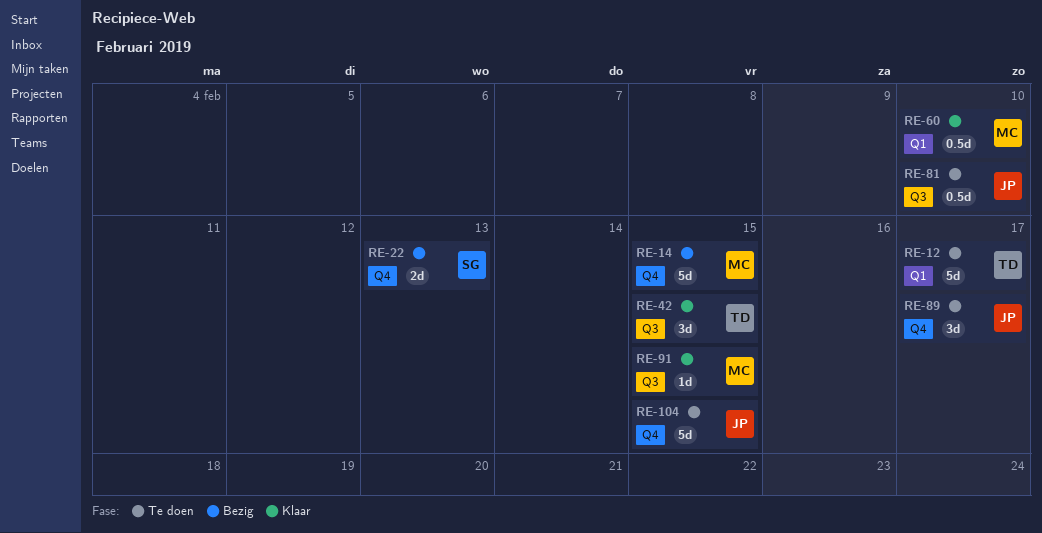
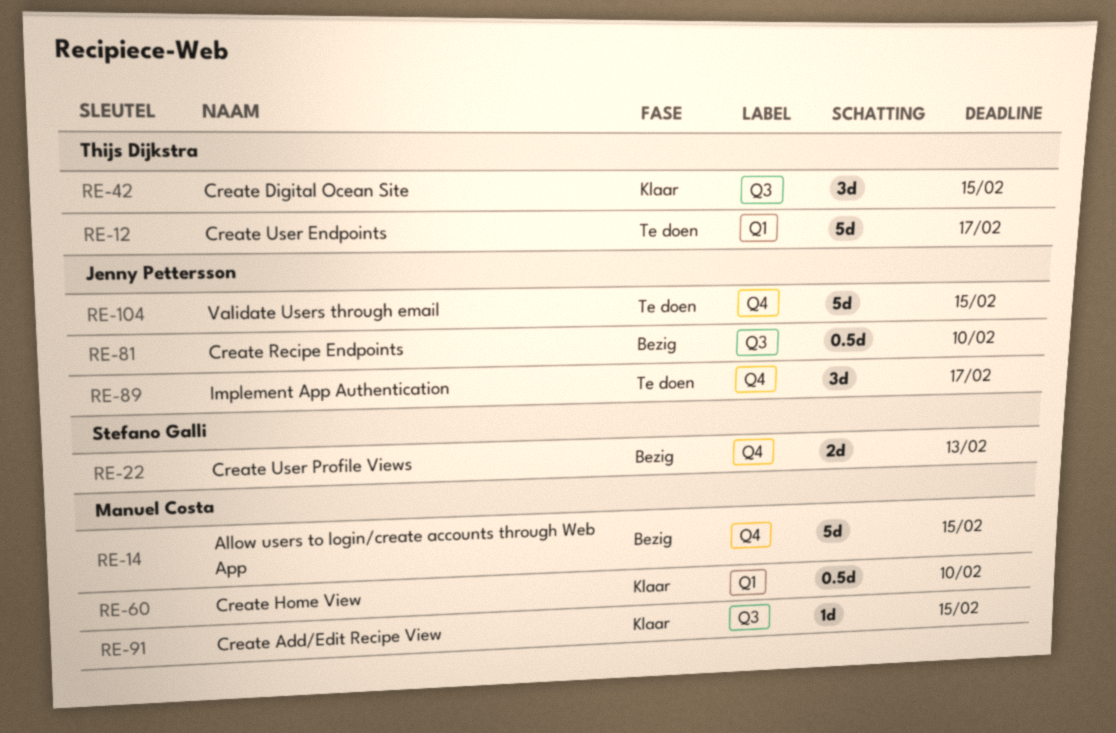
RE-81, status: Te doen -> Bezig

